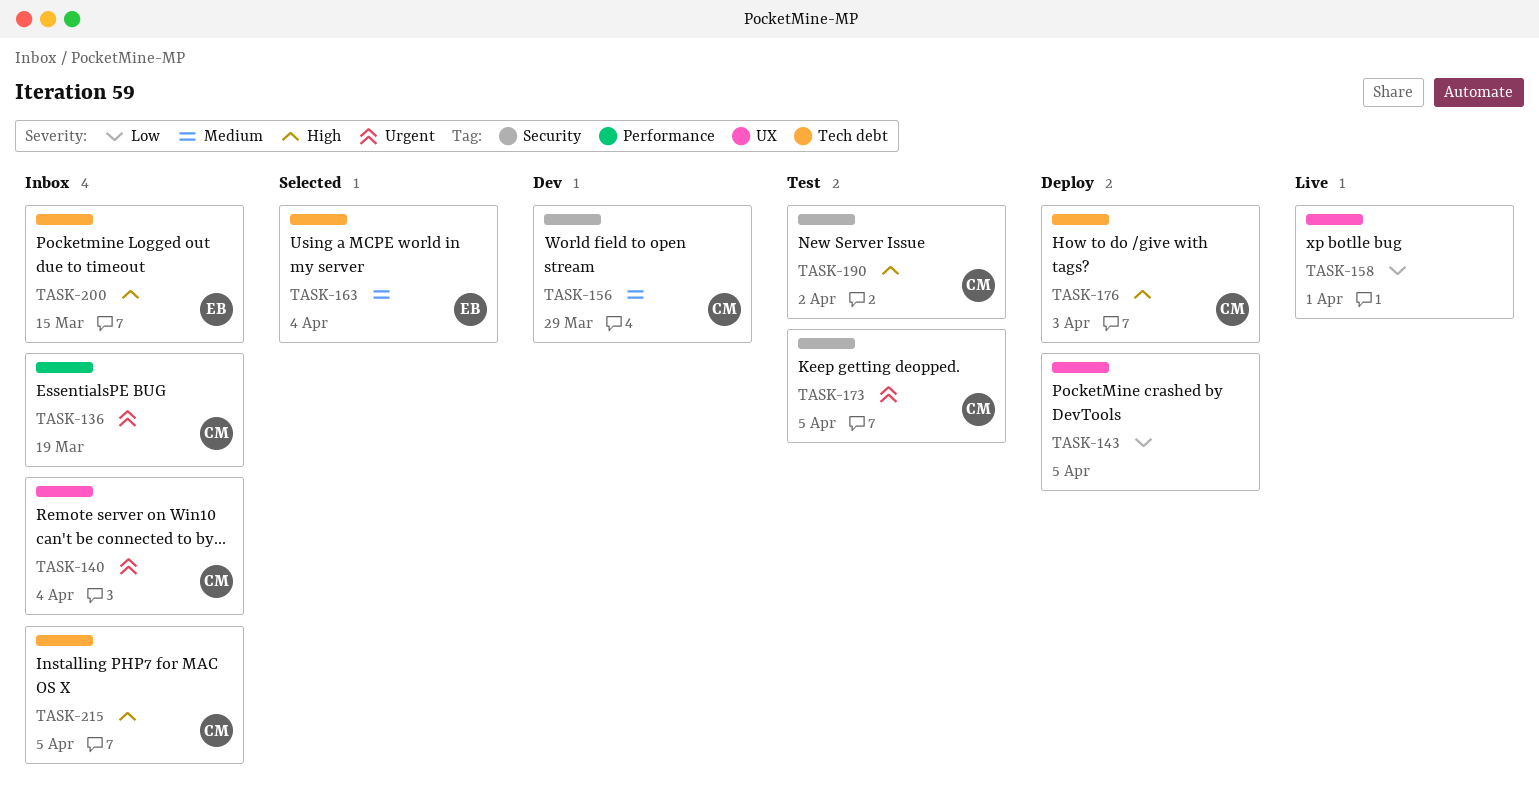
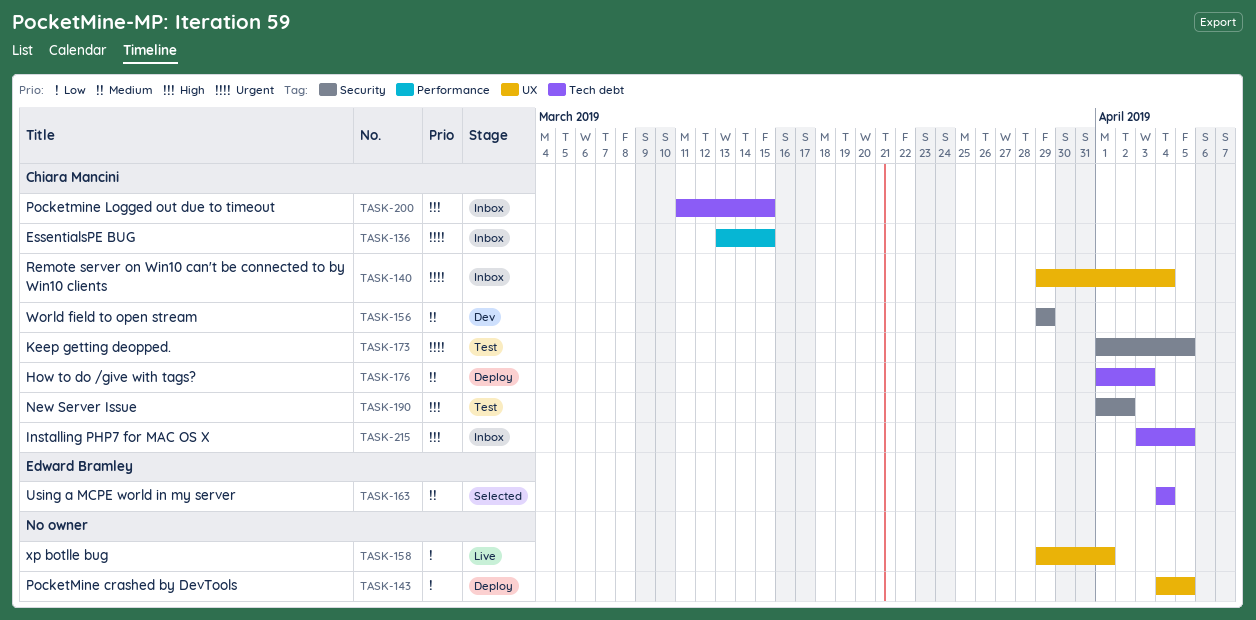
TASK-136, due: Mar 19 -> Mar 15
TASK-176, priority: High -> Medium
TASK-200, owner: Edward Bramley -> Chiara Mancini

